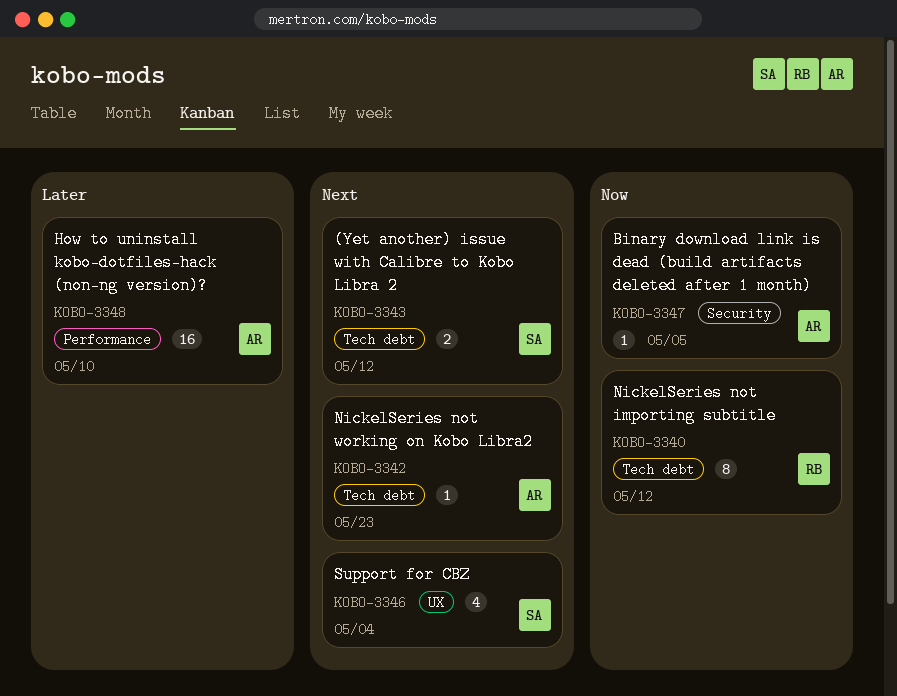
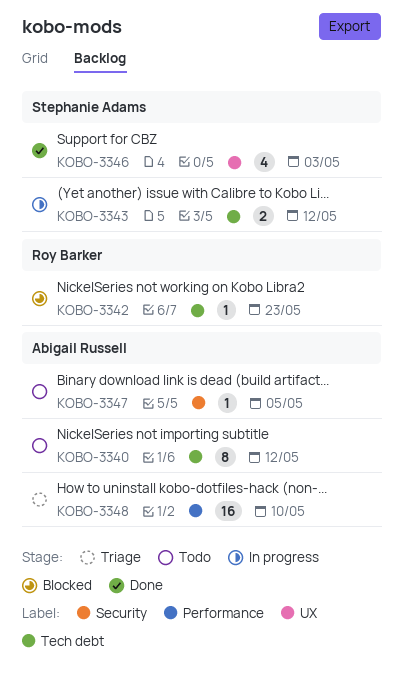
KOBO-3340, owner: Roy Barker -> Abigail Russell
KOBO-3342, owner: Abigail Russell -> Roy Barker
KOBO-3346, due: May 4 -> May 3

